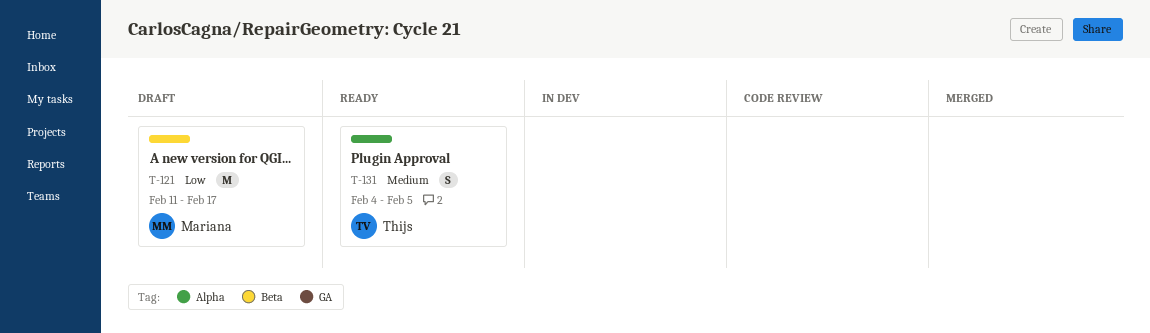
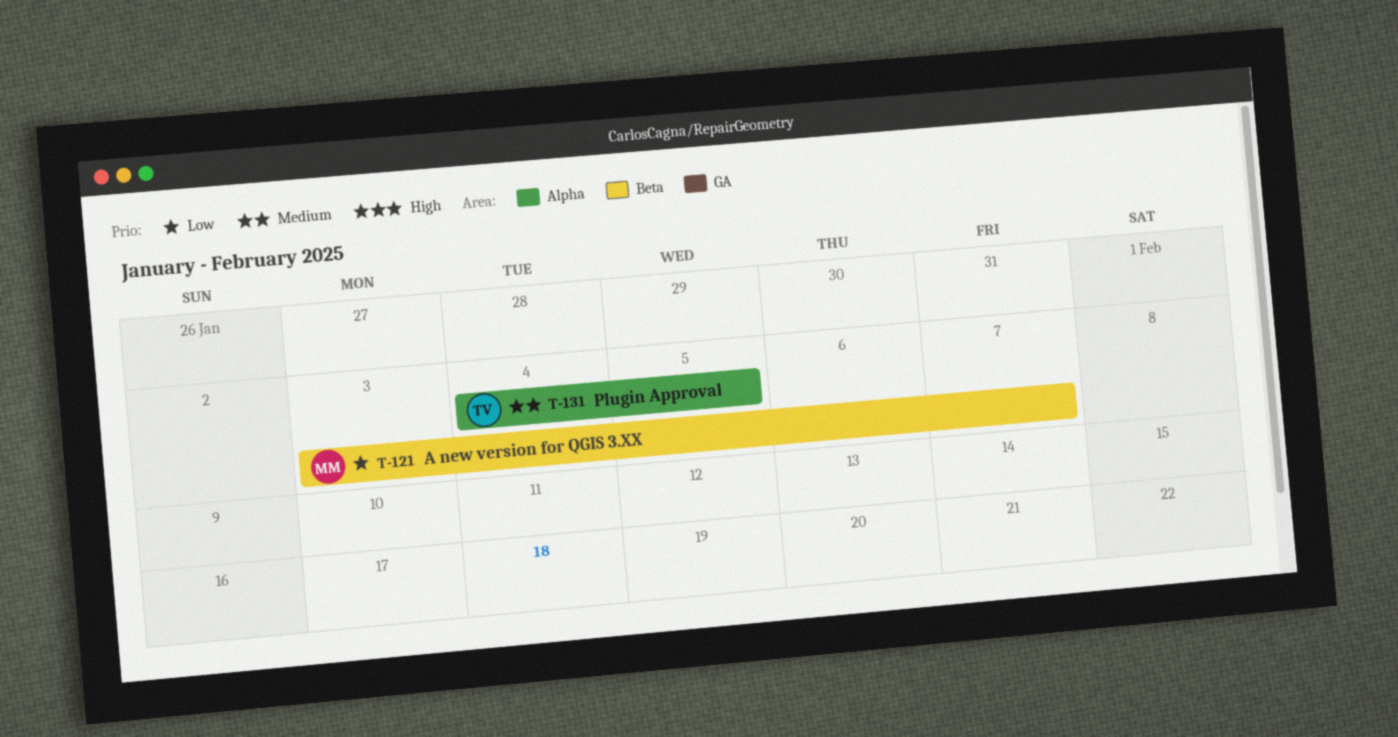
T-121, start: Feb 11 -> Feb 3
T-121, due: Feb 17 -> Feb 7

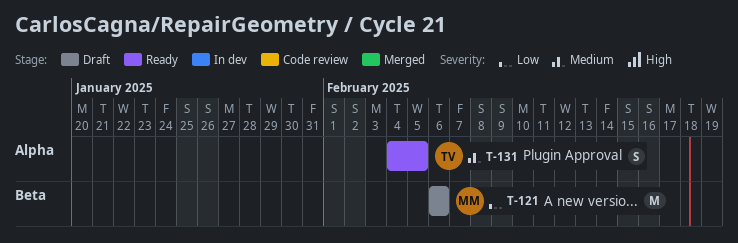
T-121, start: Feb 3 -> Feb 6
T-121, due: Feb 7 -> Feb 6

